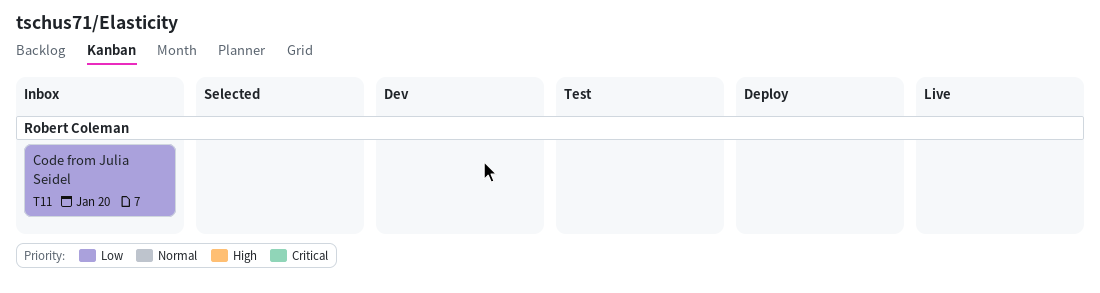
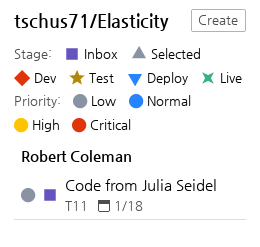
T11, due: Jan 20 -> Jan 18

